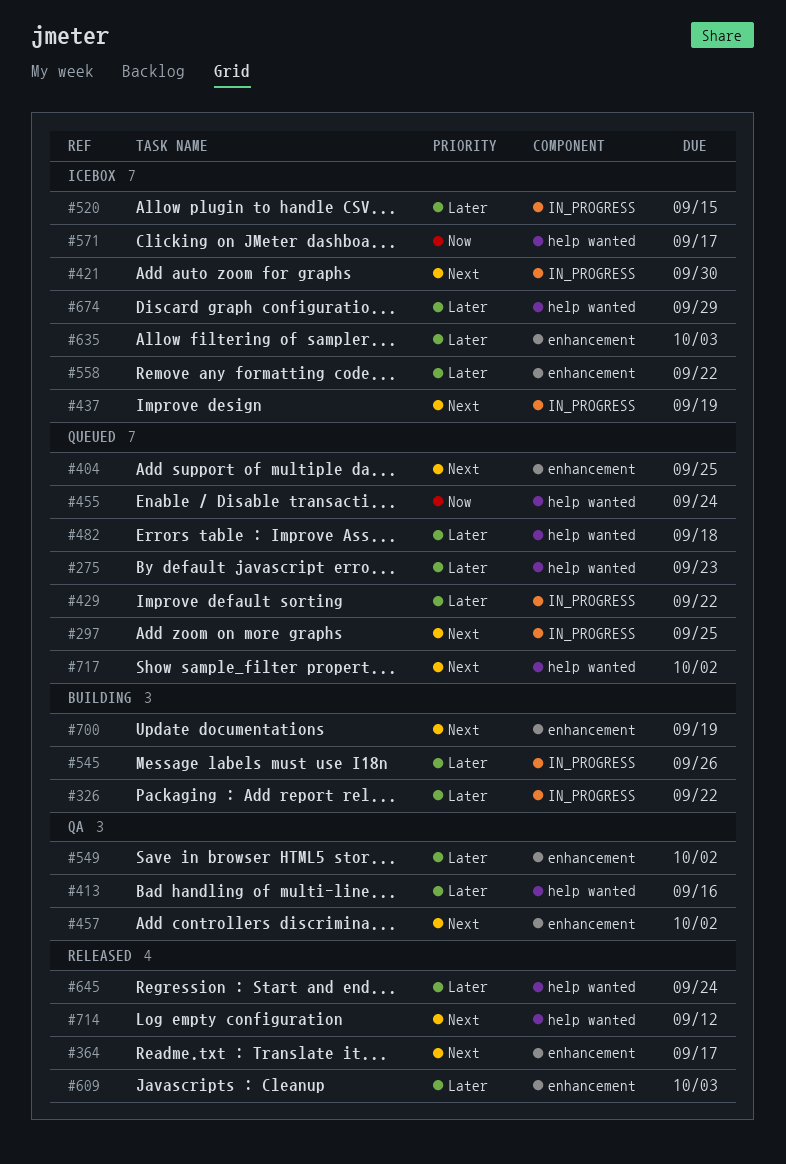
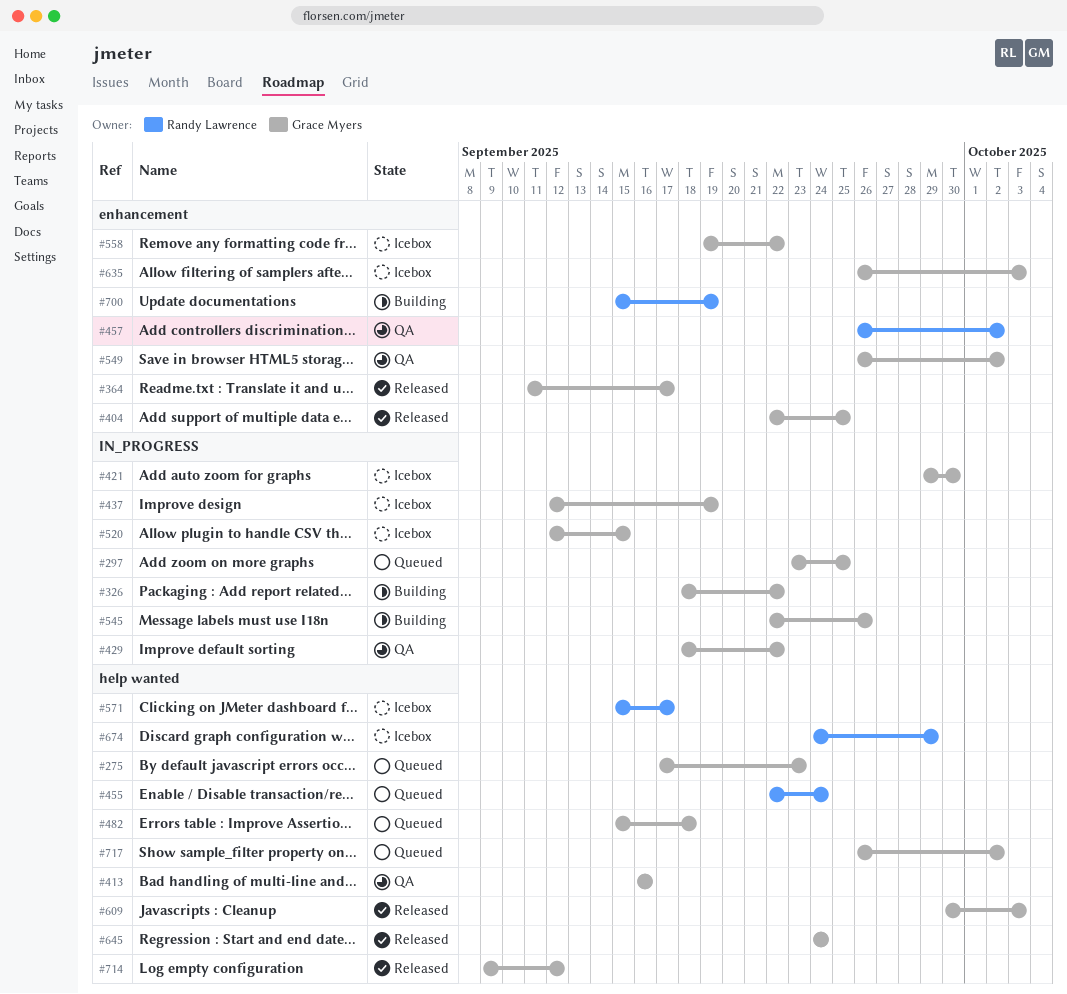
#404, status: Queued -> Released
#429, status: Queued -> QA
#609, label: enhancement -> help wanted

